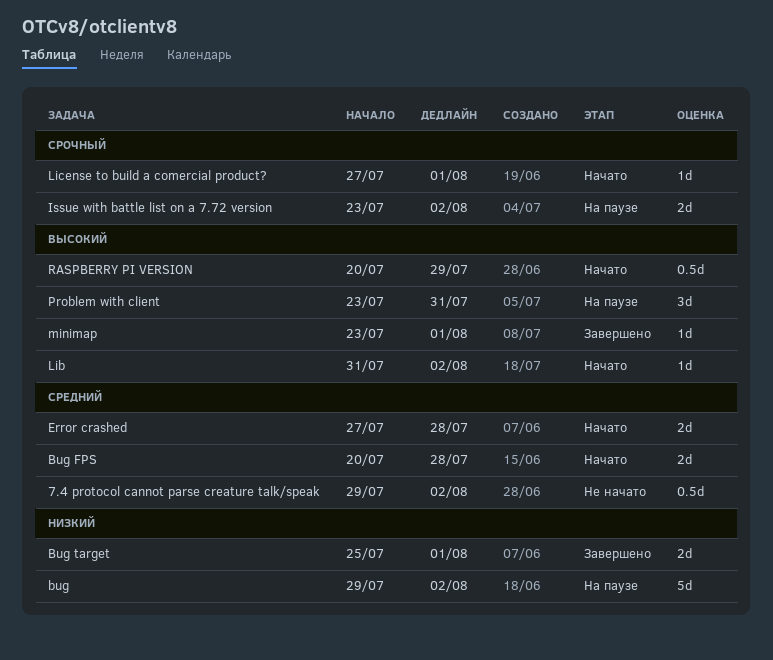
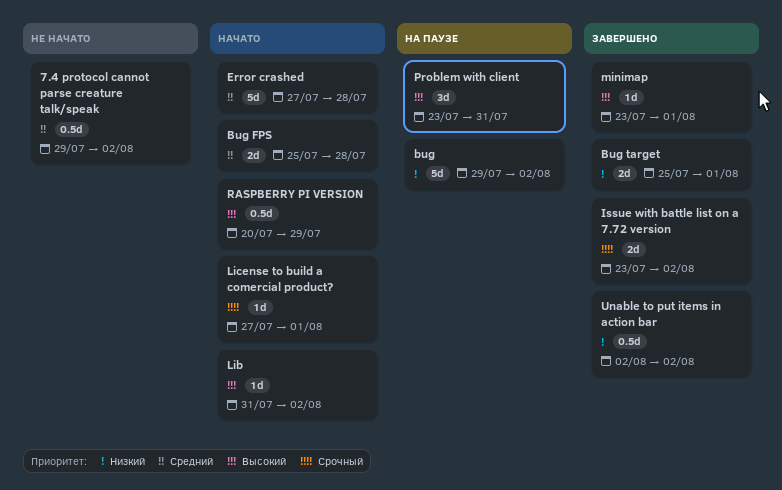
Bug FPS, start: Jul 20 -> Jul 25
Error crashed, estimate: 2d -> 5d
Issue with battle list on a 7.72 version, status: На паузе -> Завершено
Unable to put items in action bar: none -> present

